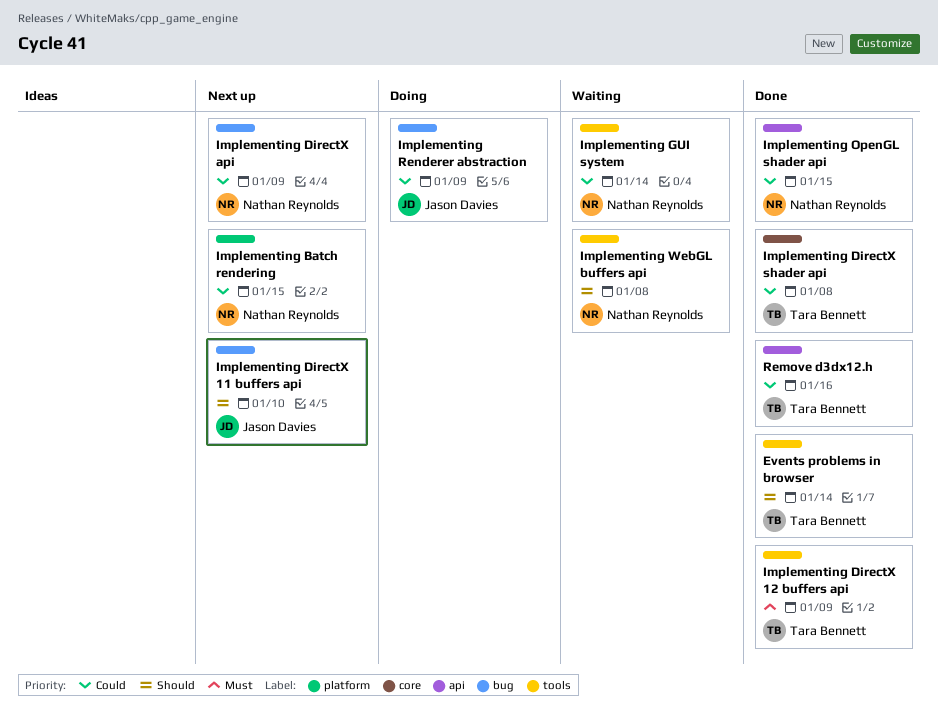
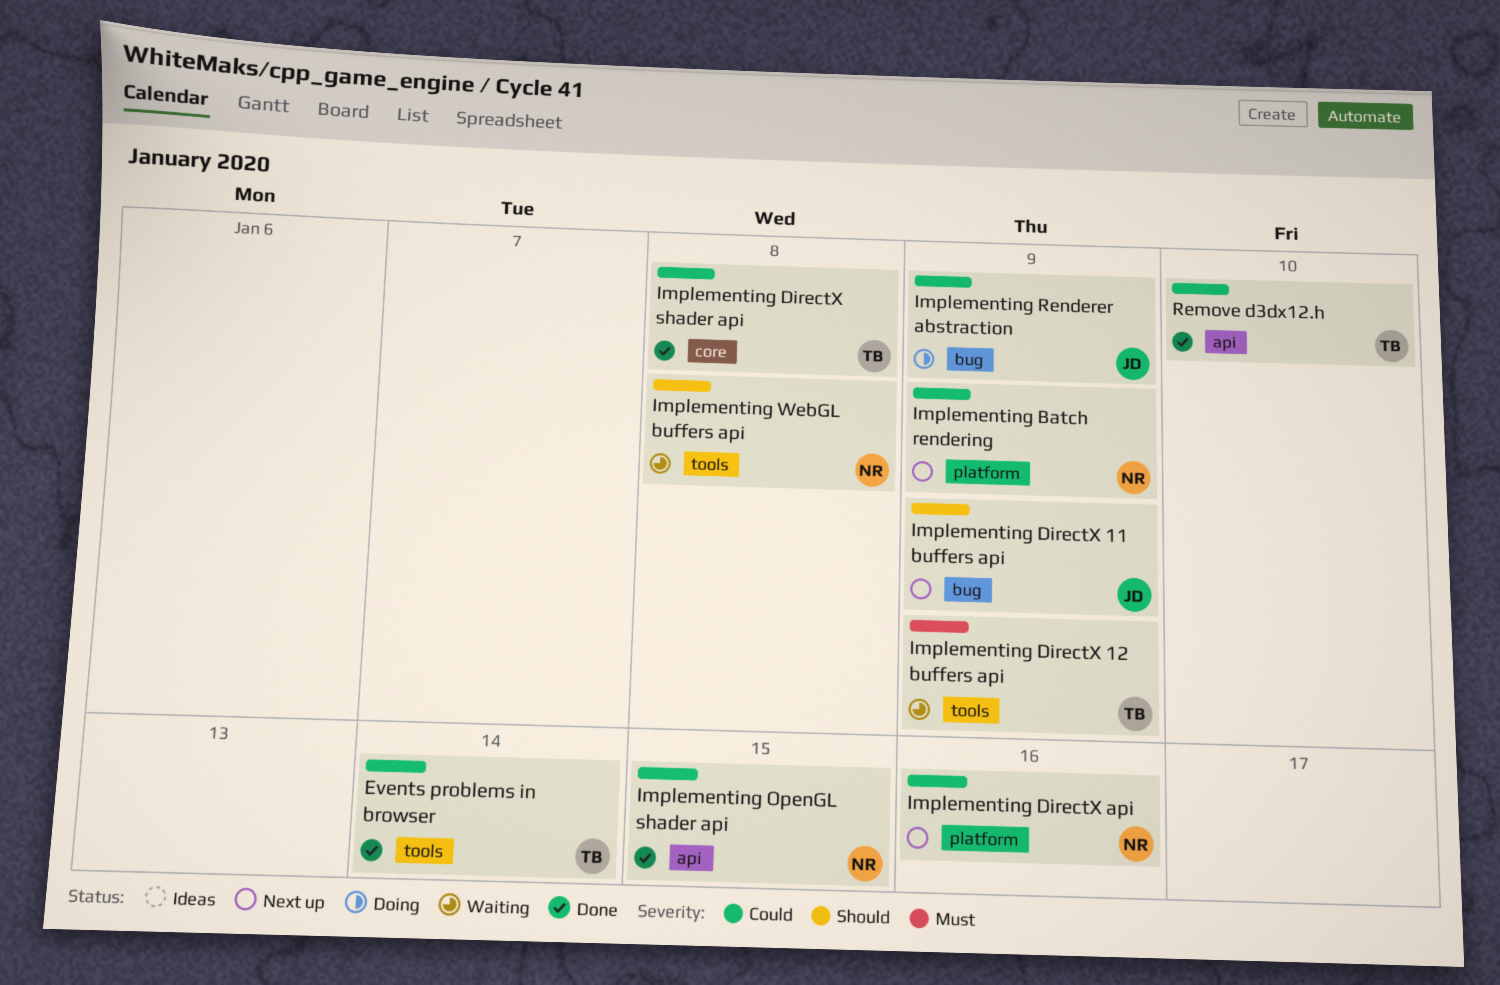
Events problems in browser, priority: Should -> Could
Implementing Batch rendering, due: Jan 15 -> Jan 9
Implementing DirectX 11 buffers api, due: Jan 10 -> Jan 9
Implementing DirectX 12 buffers api, status: Done -> Waiting
Implementing DirectX api, label: bug -> platform
Implementing DirectX api, due: Jan 9 -> Jan 16
Implementing GUI system: present -> none
Remove d3dx12.h, due: Jan 16 -> Jan 10

